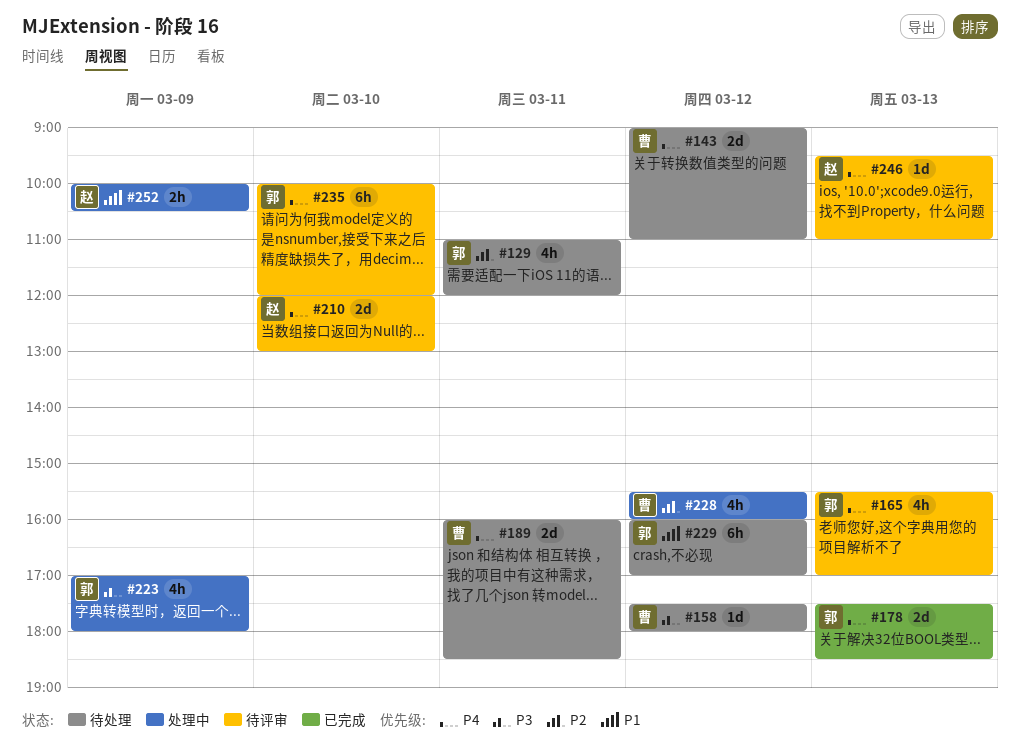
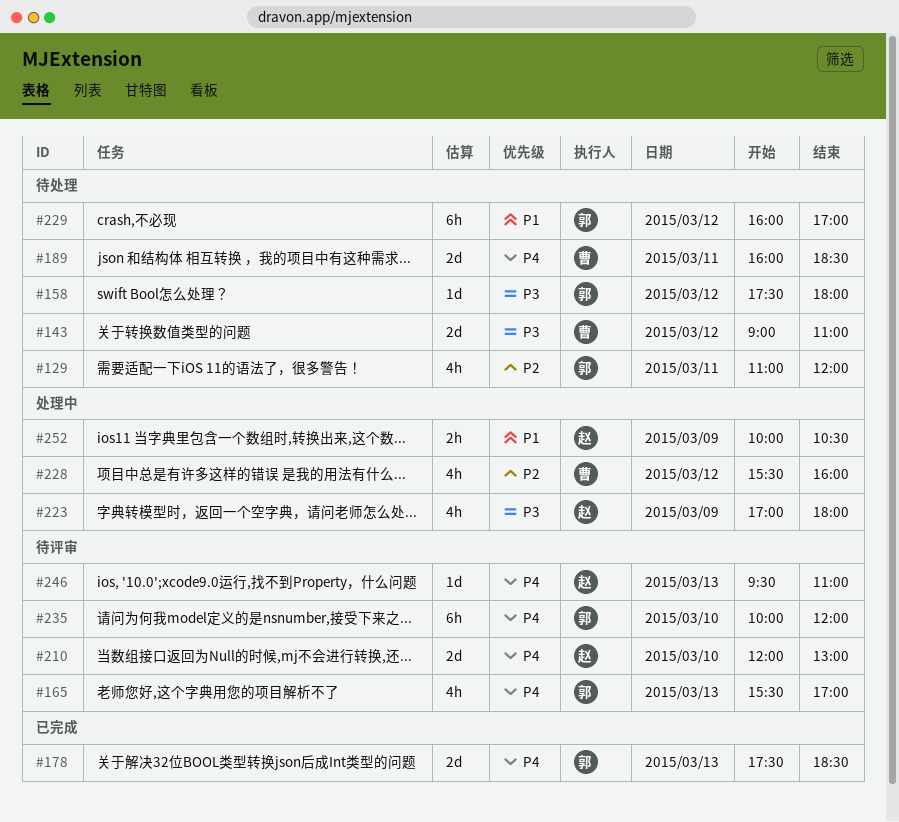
#143, priority: P4 -> P3
#158, owner: 曹 -> 郭
#223, owner: 郭 -> 赵

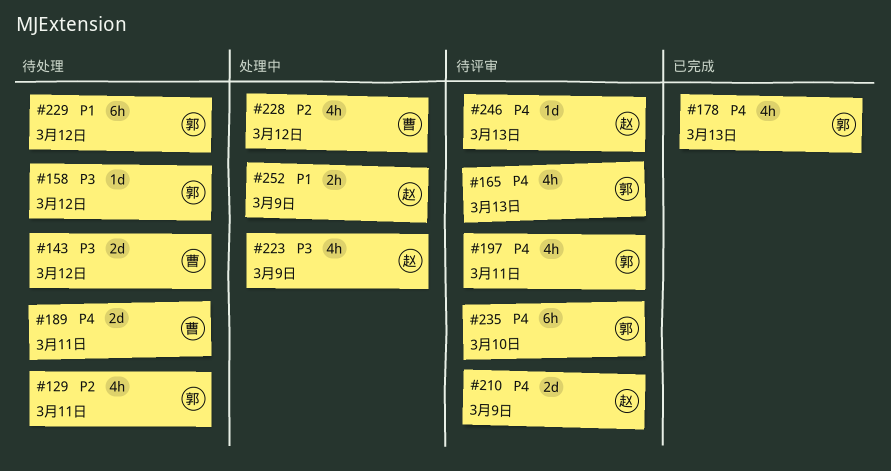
#178, estimate: 2d -> 4h
#197: none -> present
#210, day: Mar 10 -> Mar 9

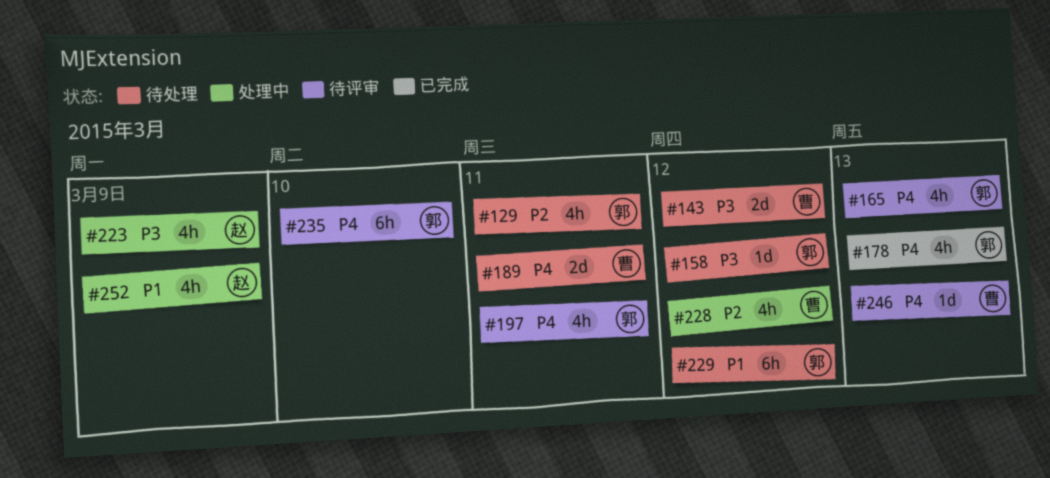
#210: present -> none
#246, owner: 赵 -> 曹
#252, estimate: 2h -> 4h

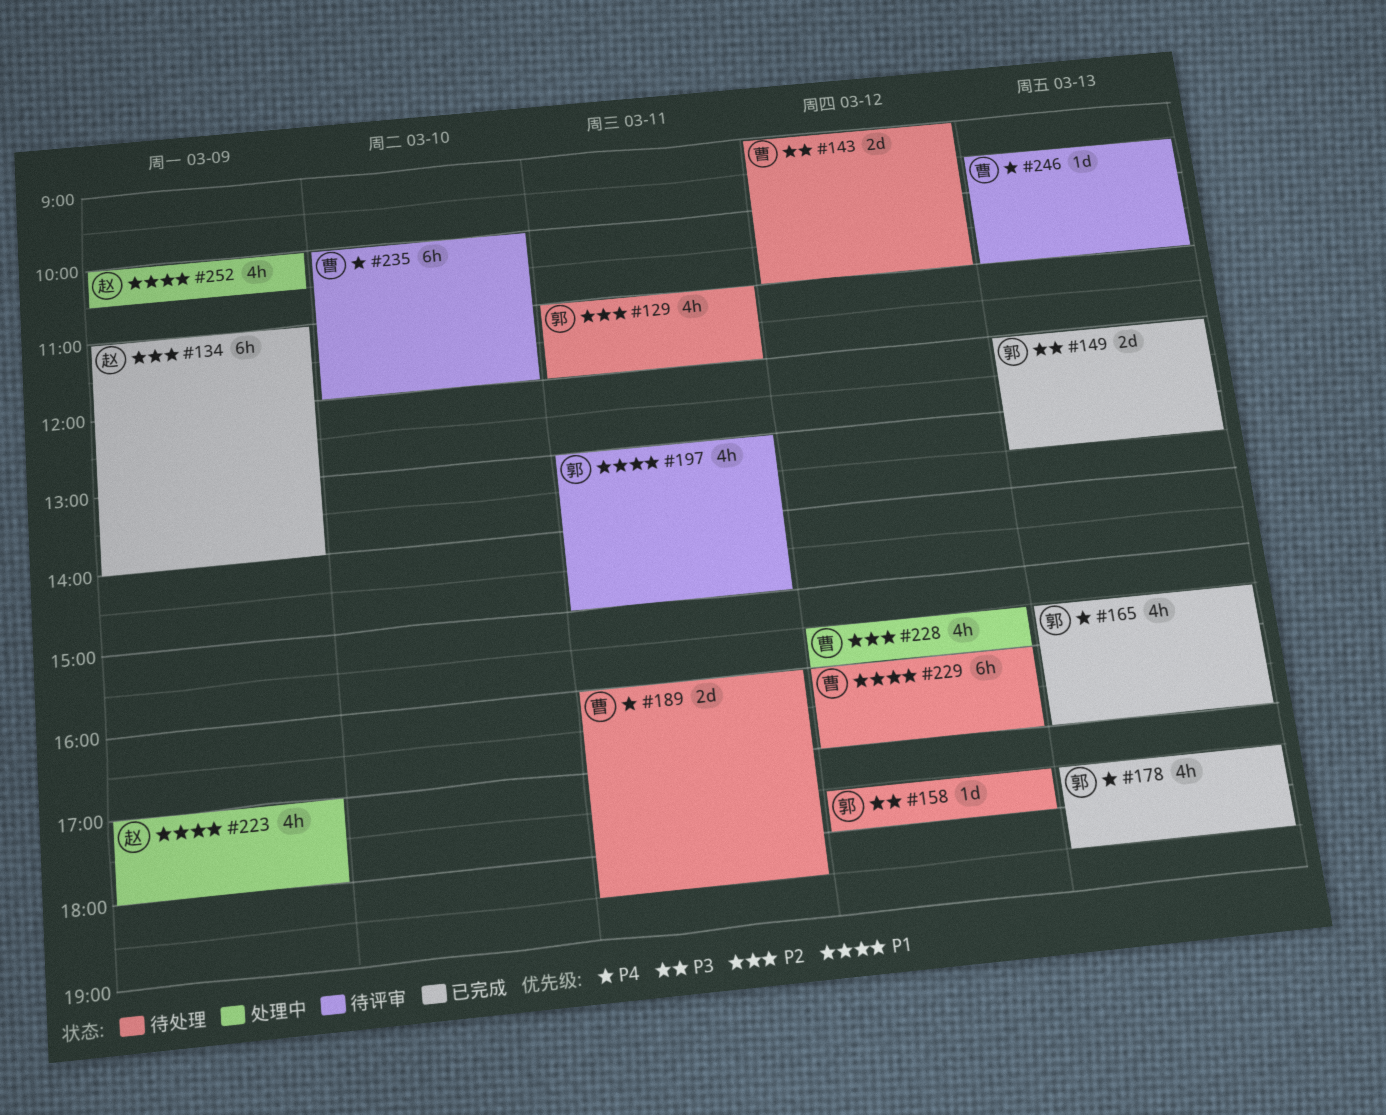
#134: none -> present
#149: none -> present
#165, status: 待评审 -> 已完成
#197, priority: P4 -> P1
#223, priority: P3 -> P1
#229, owner: 郭 -> 曹
#235, owner: 郭 -> 曹

